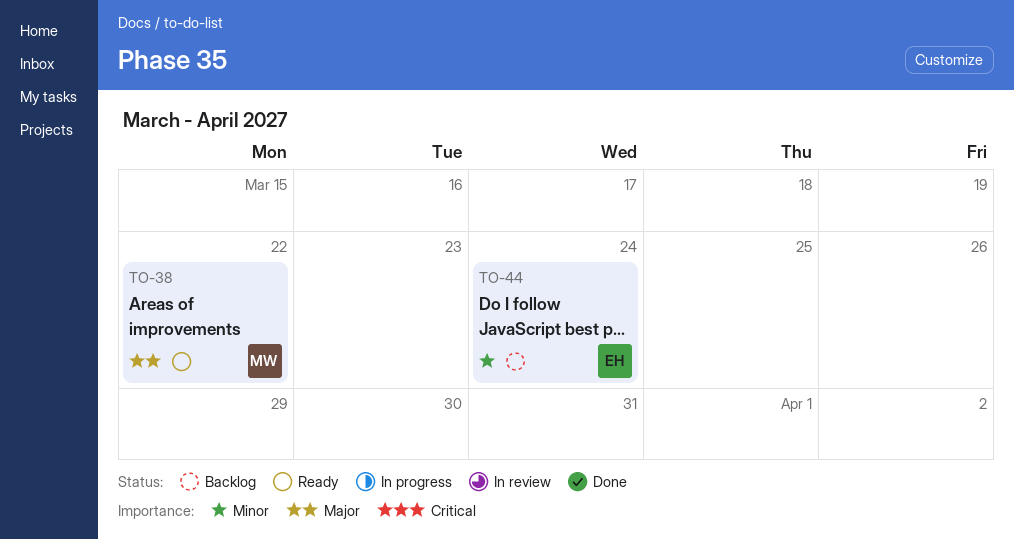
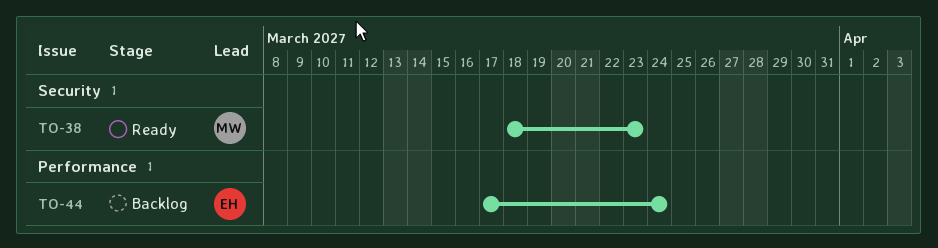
TO-38, due: Mar 22 -> Mar 23

